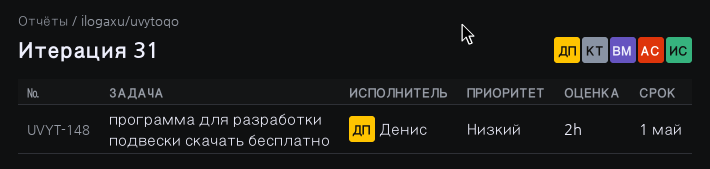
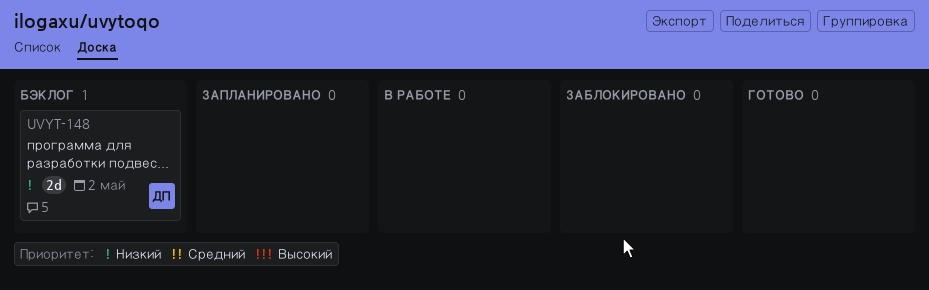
UVYT-148, estimate: 2h -> 2d
UVYT-148, due: May 1 -> May 2

